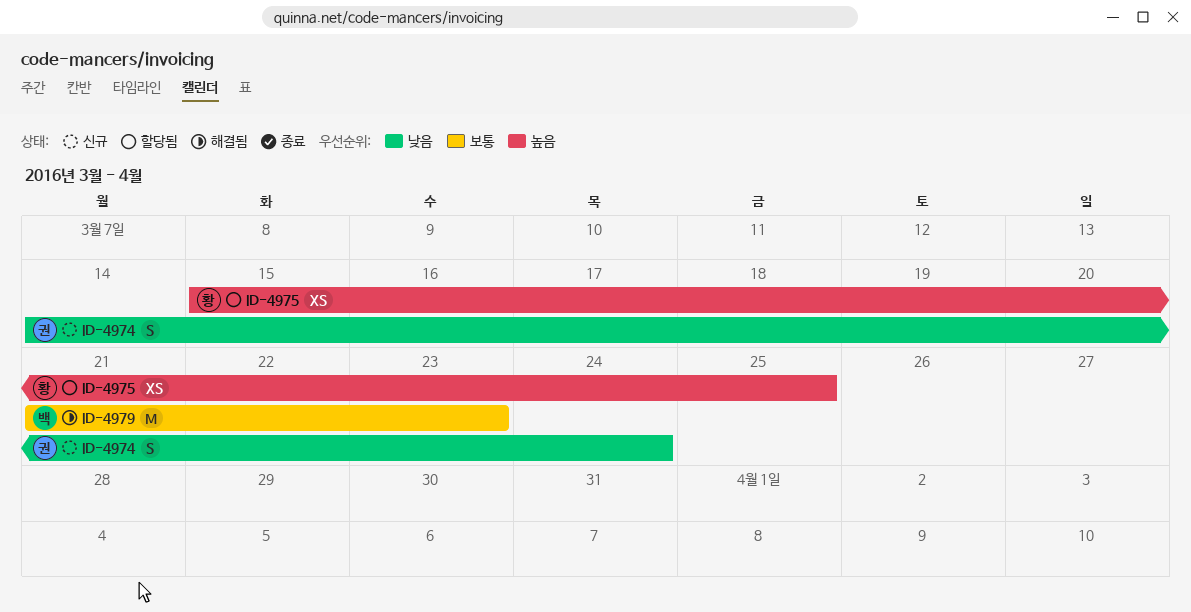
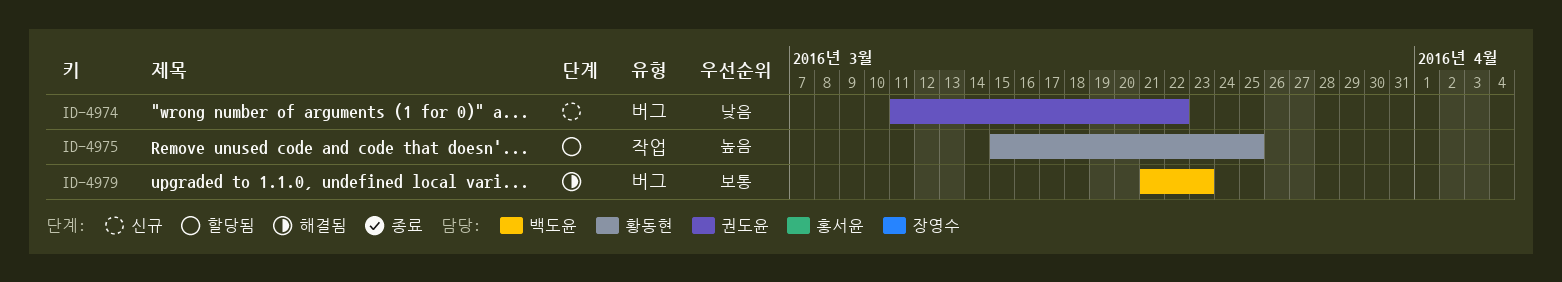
ID-4974, start: Mar 14 -> Mar 11
ID-4974, due: Mar 24 -> Mar 22

